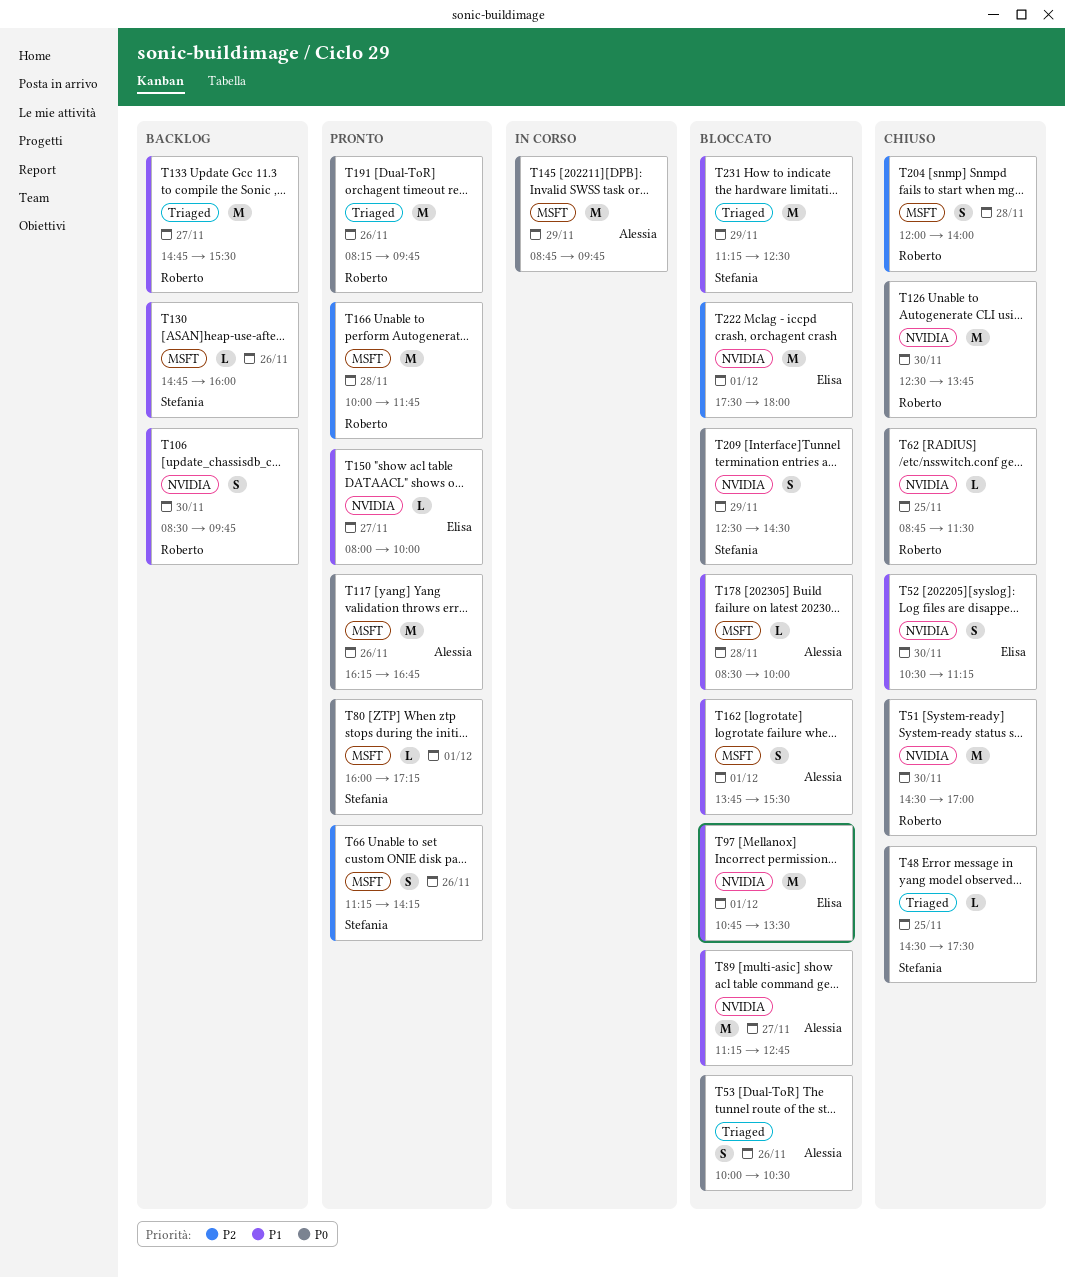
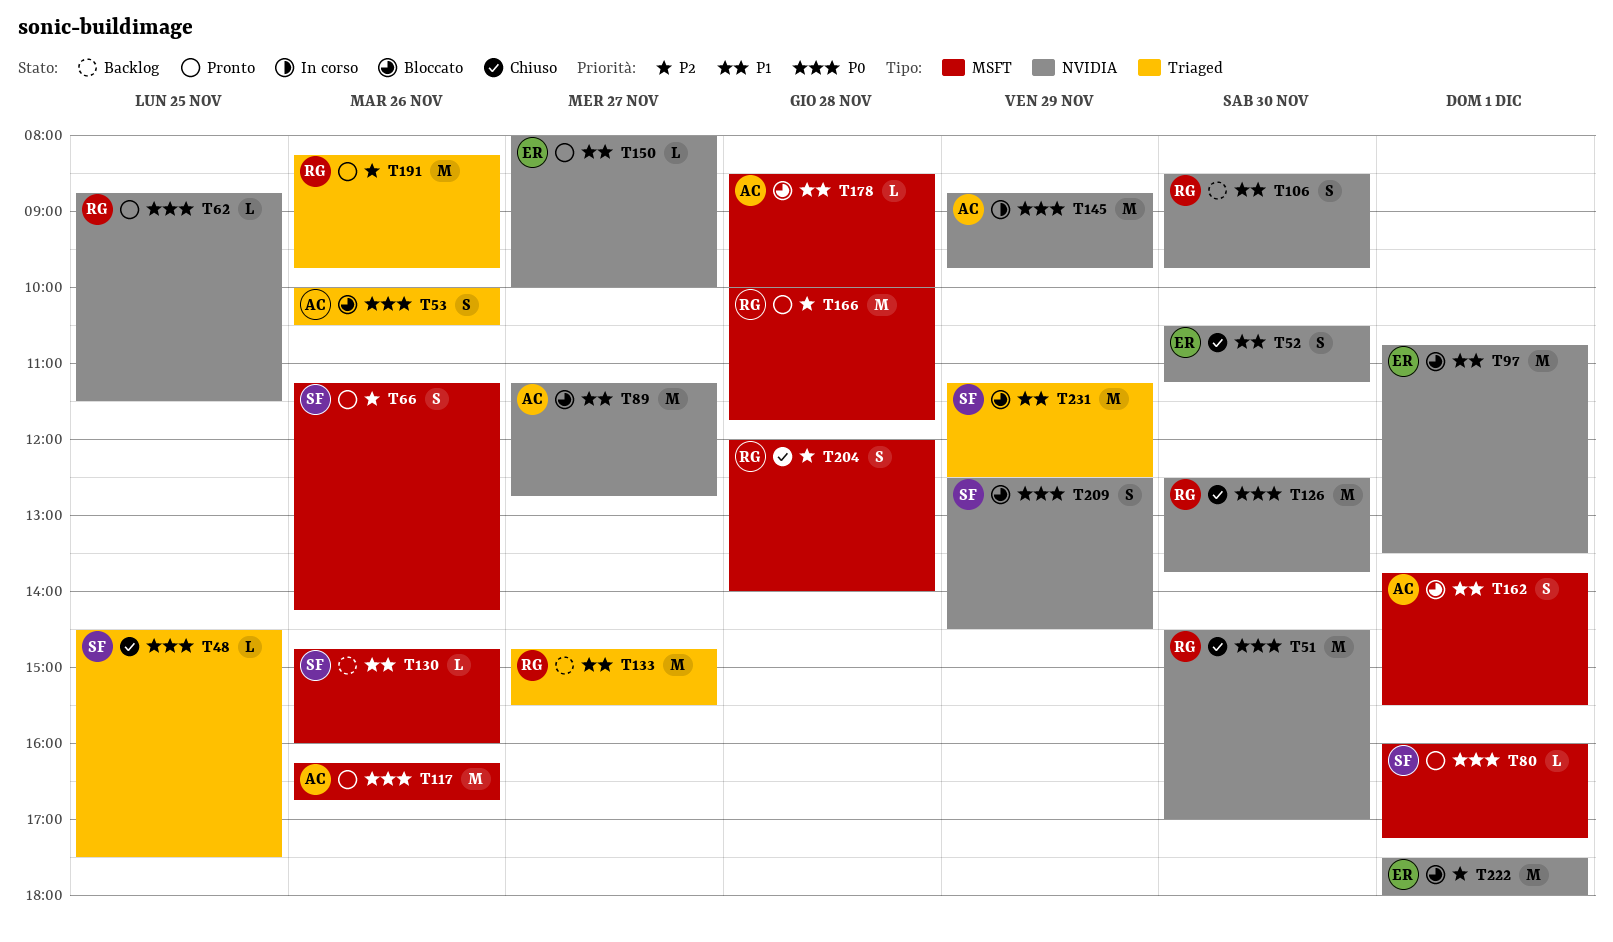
T62, status: Chiuso -> Pronto
T145, label: MSFT -> NVIDIA
T191, priority: P0 -> P2

